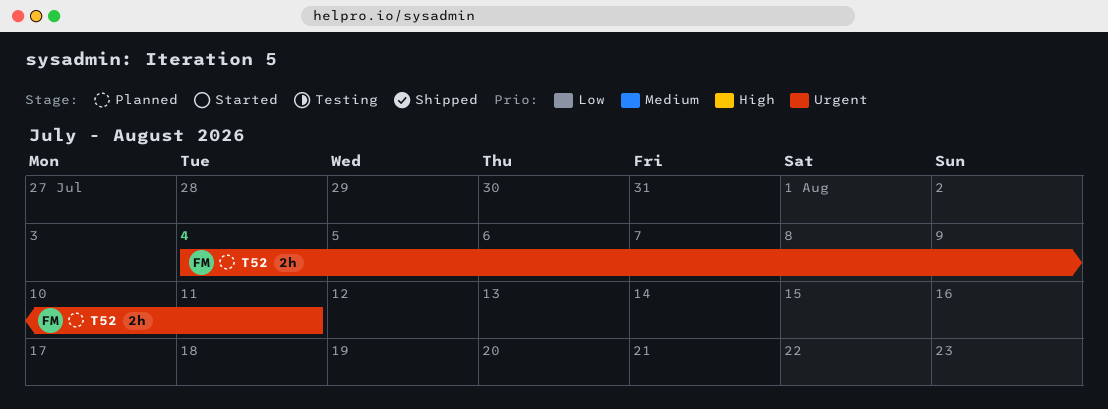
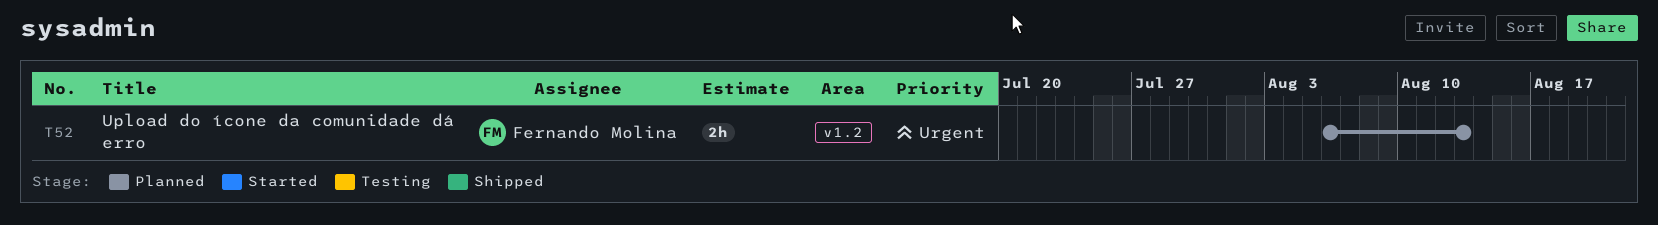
T52, start: Aug 4 -> Aug 6
T52, due: Aug 11 -> Aug 13

